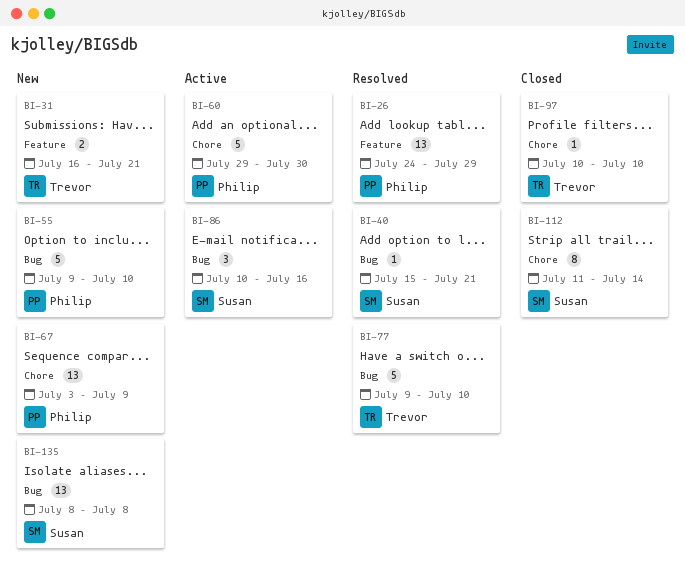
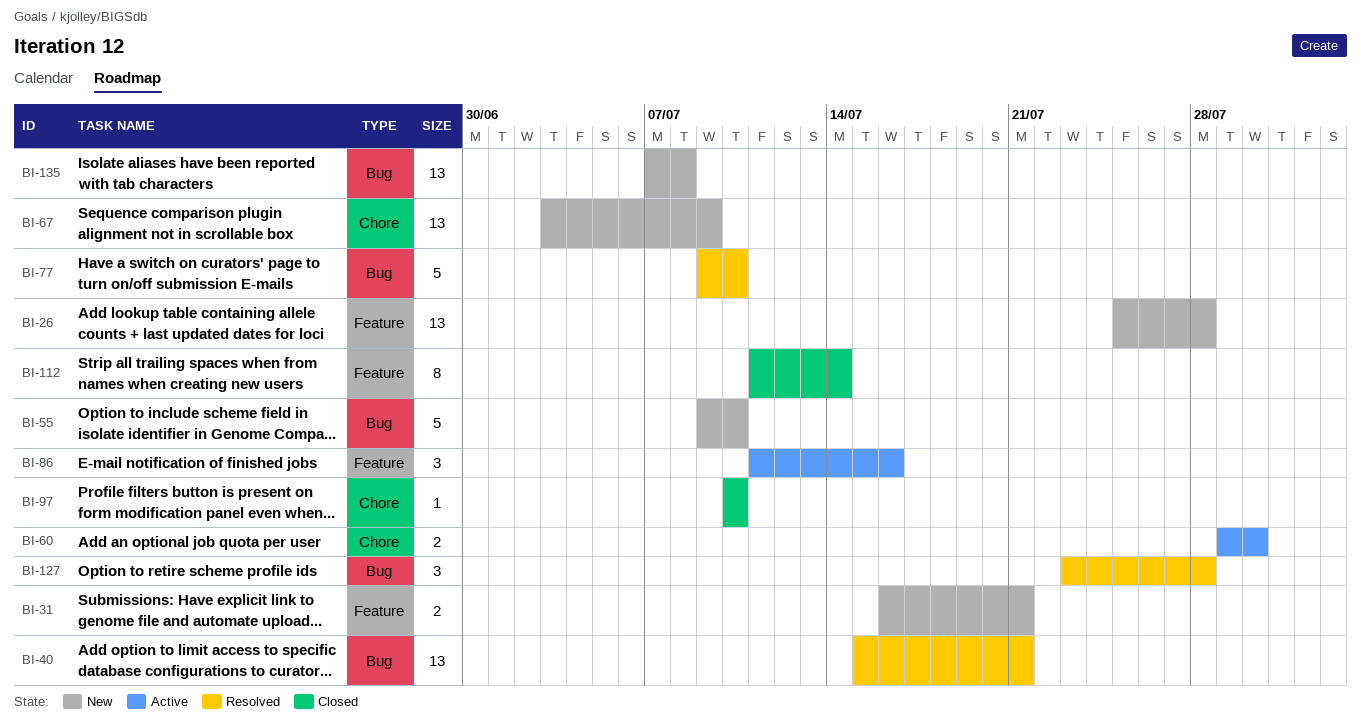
BI-26, status: Resolved -> New
BI-26, start: Jul 24 -> Jul 25
BI-26, due: Jul 29 -> Jul 28
BI-40, estimate: 1 -> 13
BI-60, estimate: 5 -> 2
BI-86, label: Bug -> Feature
BI-86, start: Jul 10 -> Jul 11
BI-112, label: Chore -> Feature
BI-127: none -> present
BI-135, start: Jul 8 -> Jul 7

